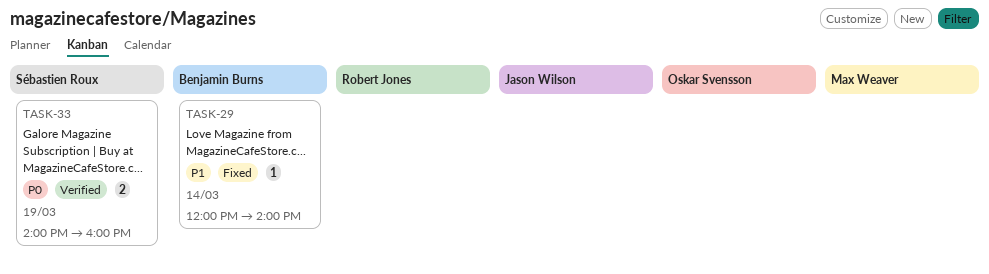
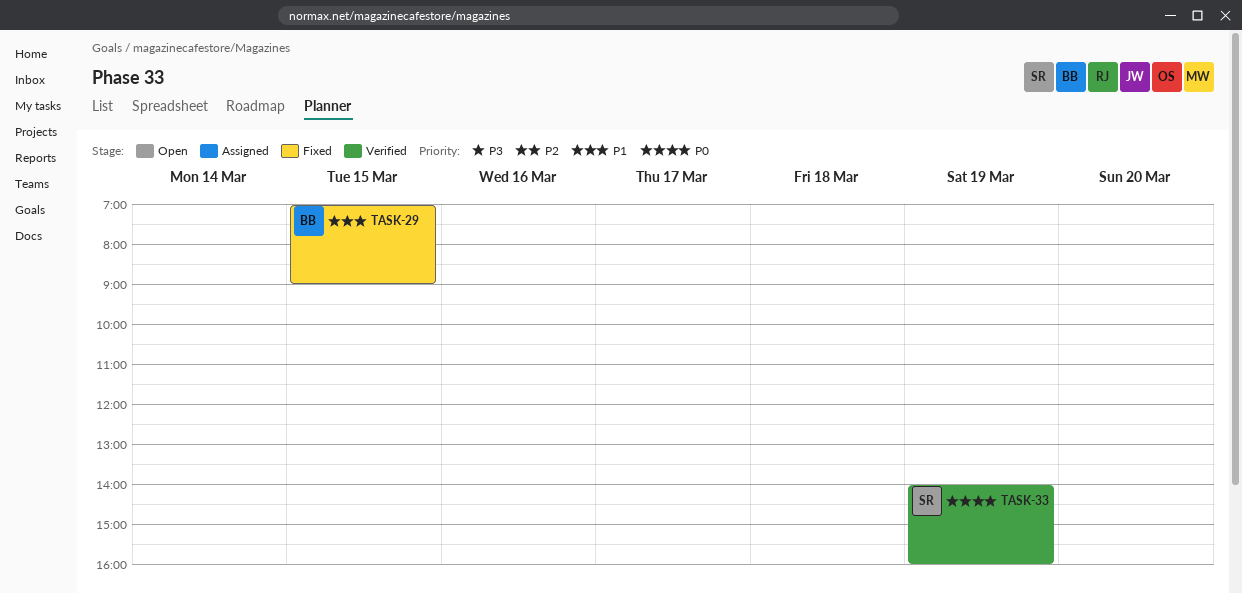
TASK-29, day: Mar 14 -> Mar 15
TASK-29, begins: 12:00 -> 07:00
TASK-29, ends: 14:00 -> 09:00

